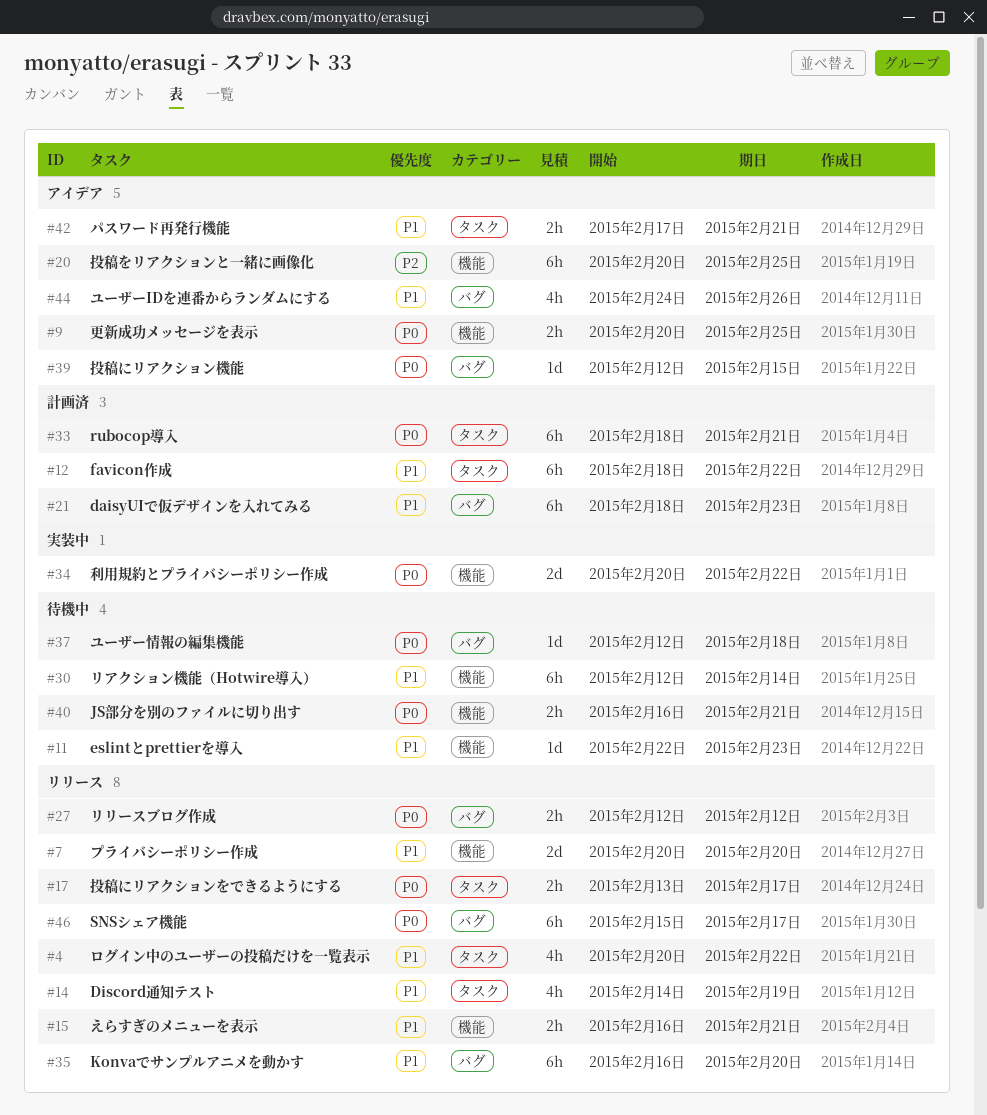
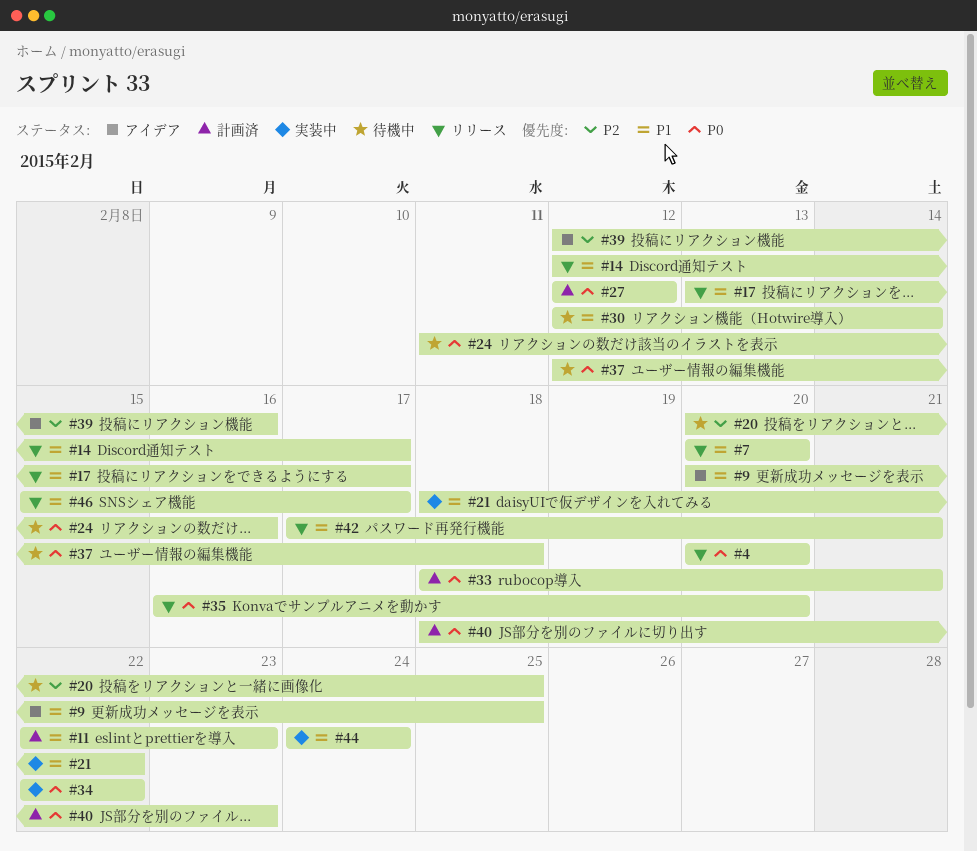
#4, priority: P1 -> P0
#4, due: Feb 22 -> Feb 20
#9, priority: P0 -> P1
#11, status: 待機中 -> 計画済
#12: present -> none
#14, start: Feb 14 -> Feb 12
#14, due: Feb 19 -> Feb 17
#15: present -> none
#17, priority: P0 -> P1
#20, status: アイデア -> 待機中
#21, status: 計画済 -> 実装中
#21, due: Feb 23 -> Feb 22
#24: none -> present
#27, status: リリース -> 計画済
#34, start: Feb 20 -> Feb 22
#35, priority: P1 -> P0
#39, priority: P0 -> P2
#39, due: Feb 15 -> Feb 16
#40, status: 待機中 -> 計画済
#40, start: Feb 16 -> Feb 18
#40, due: Feb 21 -> Feb 23
#42, status: アイデア -> リリース
#44, status: アイデア -> 実装中
#44, due: Feb 26 -> Feb 24
#46, priority: P0 -> P1

